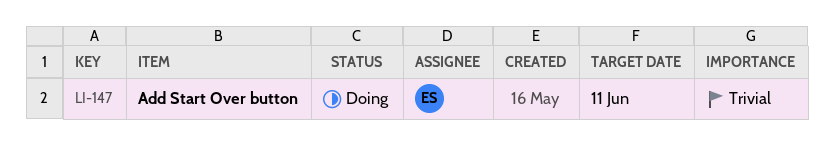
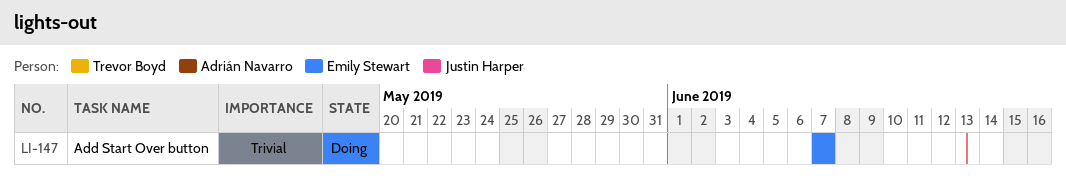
LI-147, due: Jun 11 -> Jun 7

